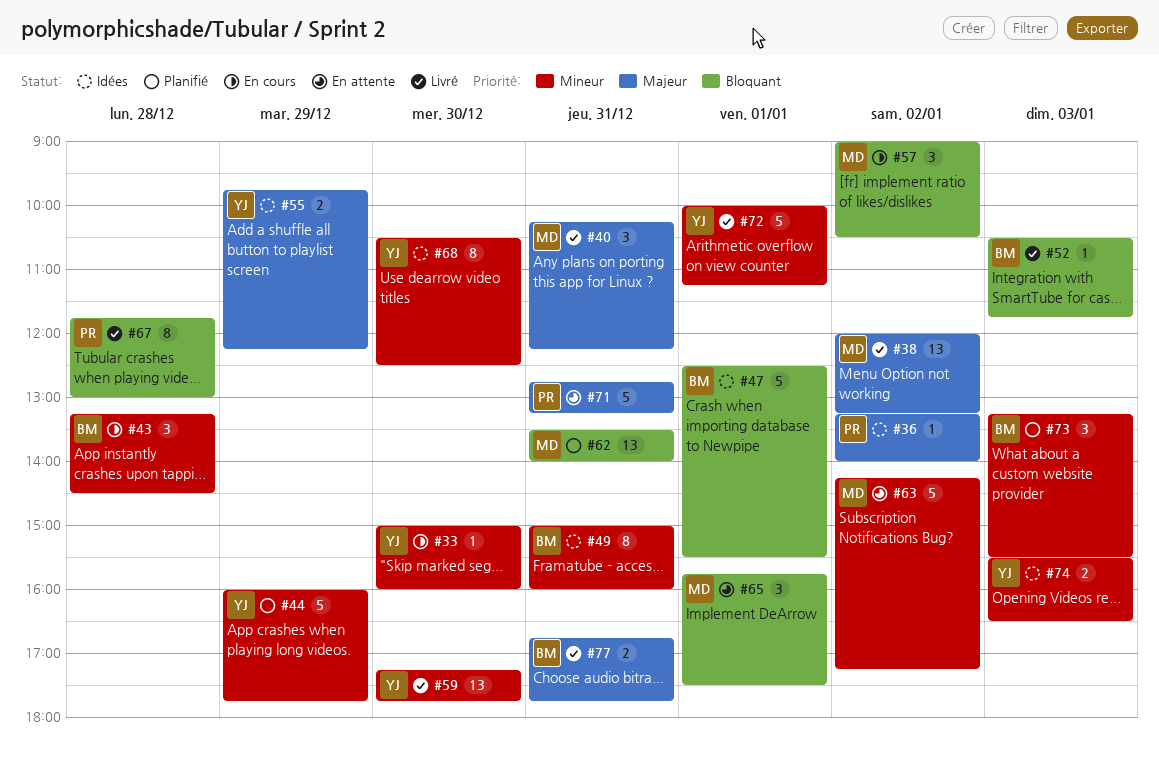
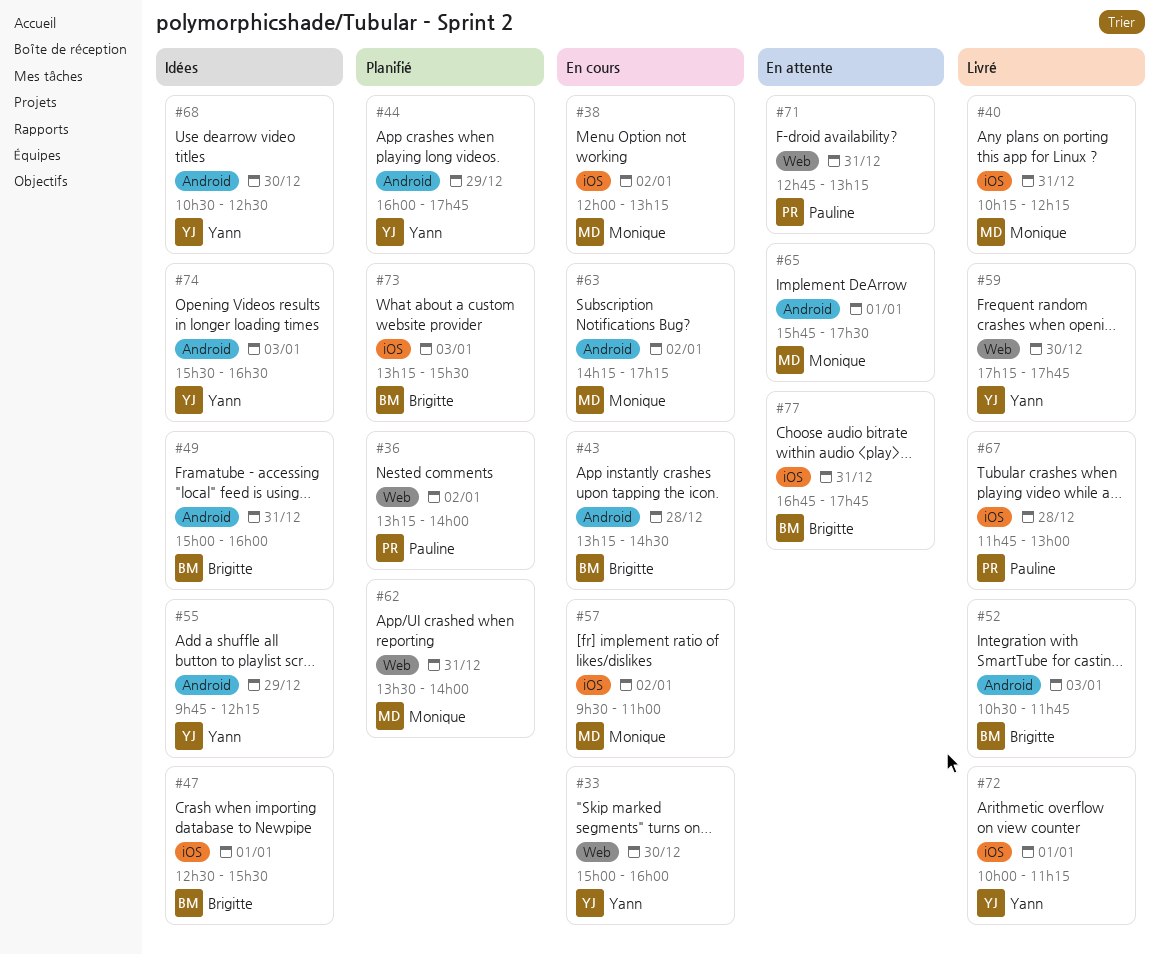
#36, status: Idées -> Planifié
#38, status: Livré -> En cours
#57, begins: 09:00 -> 09:30
#57, ends: 10:30 -> 11:00
#63, status: En attente -> En cours
#77, status: Livré -> En attente

